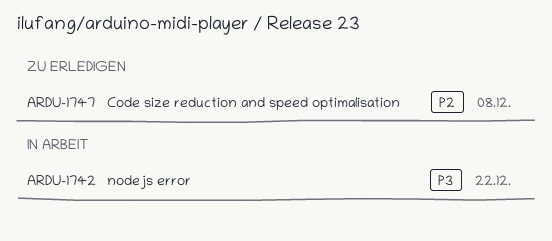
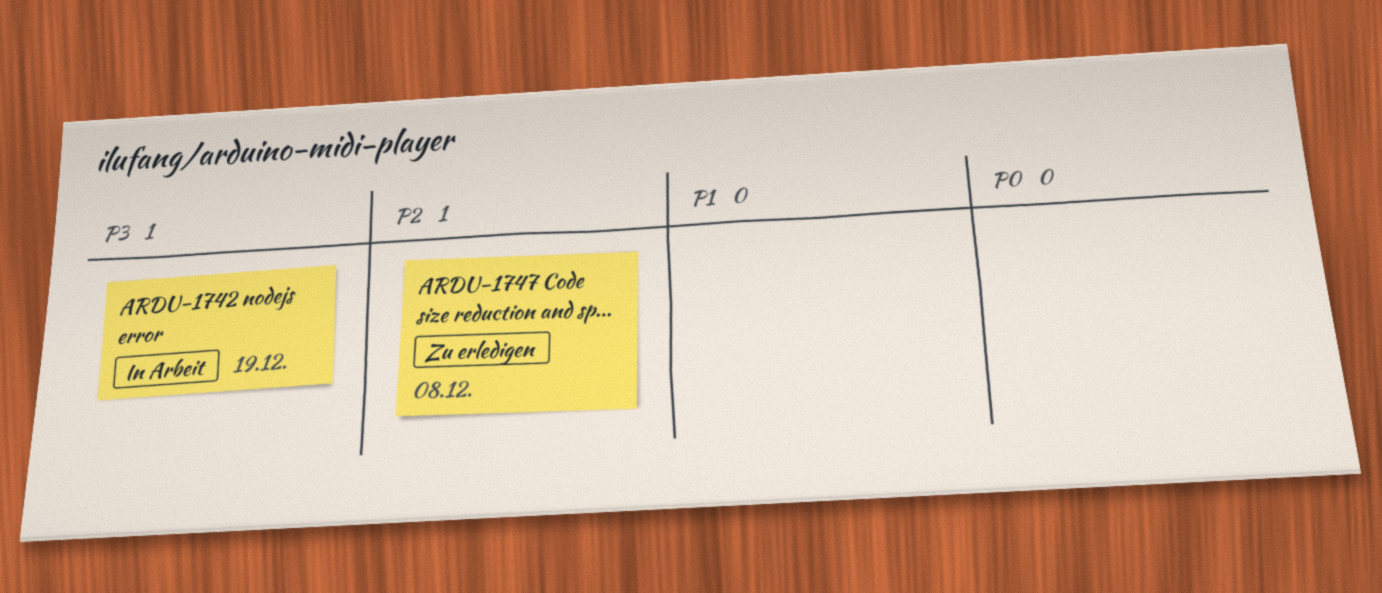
ARDU-1742, due: Dec 22 -> Dec 19

